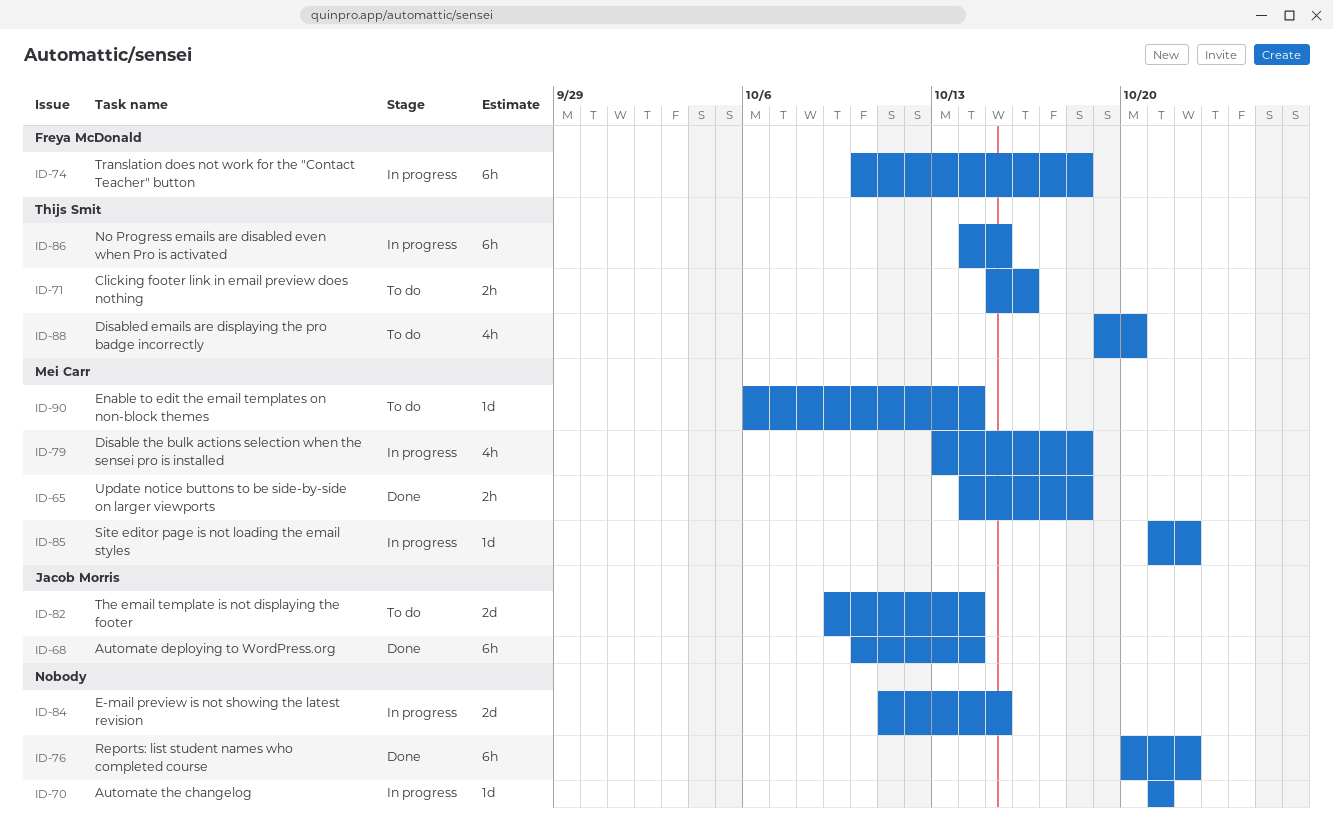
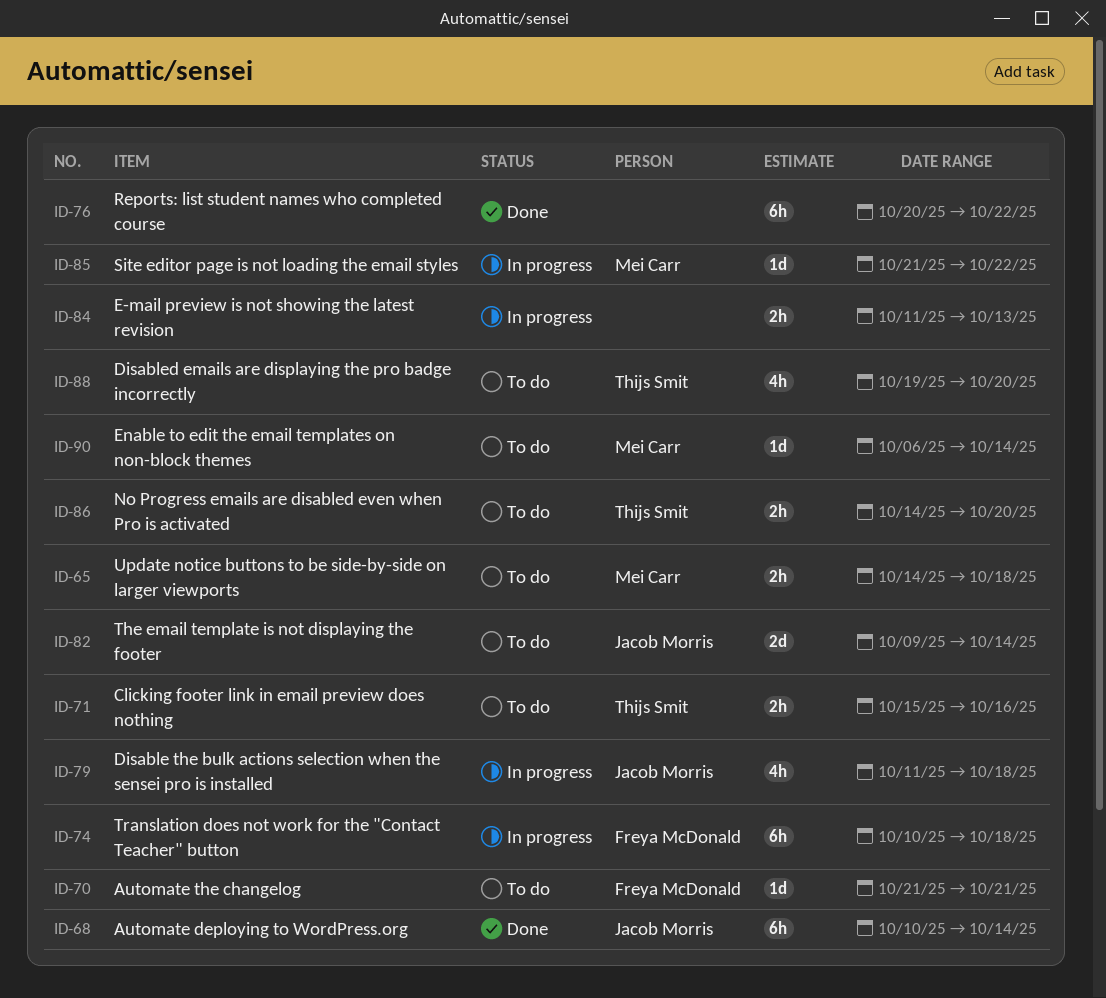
ID-65, status: Done -> To do
ID-70, status: In progress -> To do
ID-70, owner: none -> Freya McDonald
ID-79, owner: Mei Carr -> Jacob Morris
ID-79, start: Oct 13 -> Oct 11
ID-84, estimate: 2d -> 2h
ID-84, due: Oct 15 -> Oct 13
ID-86, status: In progress -> To do
ID-86, estimate: 6h -> 2h
ID-86, due: Oct 15 -> Oct 20

